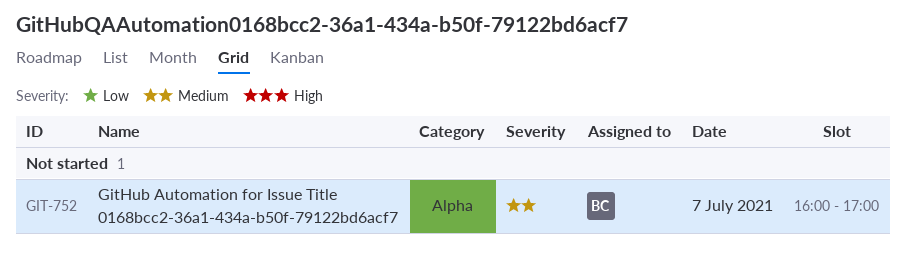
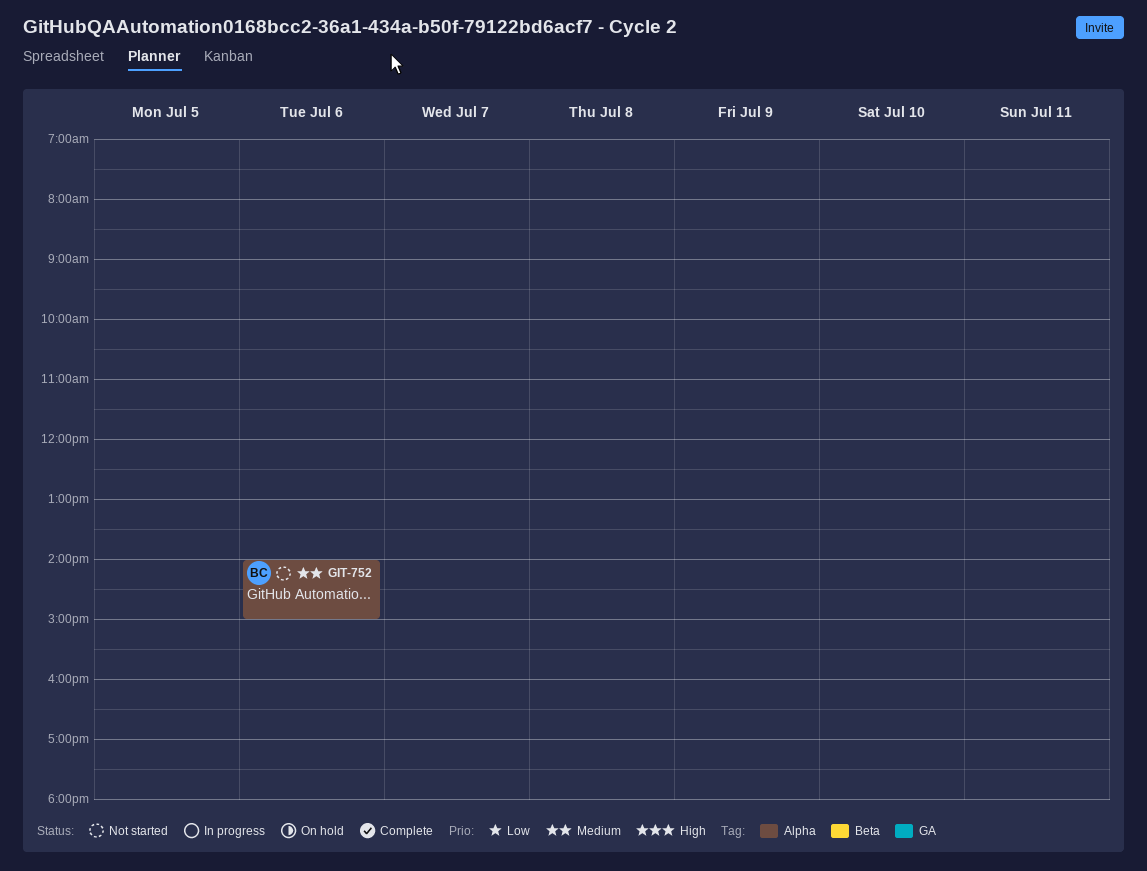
GIT-752, day: Jul 7 -> Jul 6
GIT-752, begins: 16:00 -> 14:00
GIT-752, ends: 17:00 -> 15:00

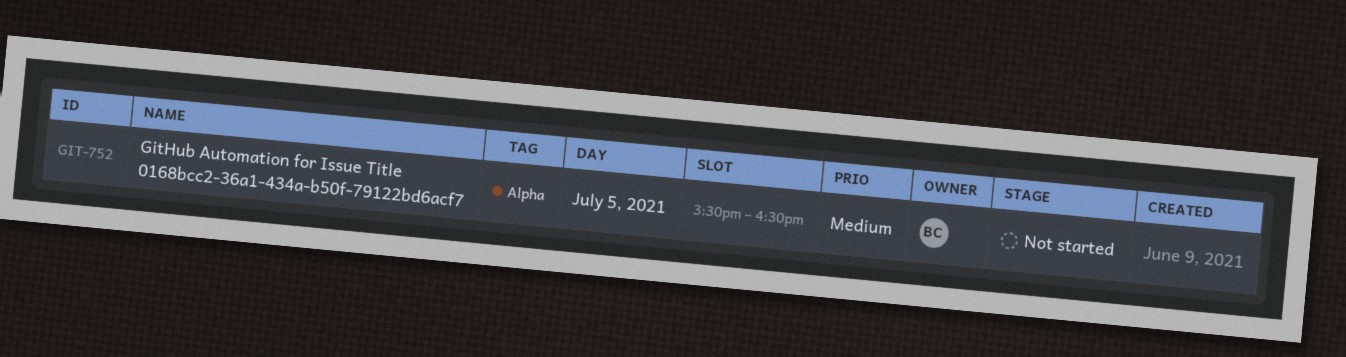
GIT-752, day: Jul 6 -> Jul 5
GIT-752, begins: 14:00 -> 15:30
GIT-752, ends: 15:00 -> 16:30

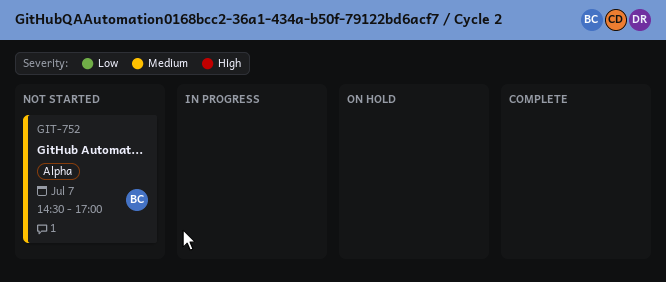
GIT-752, day: Jul 5 -> Jul 7
GIT-752, begins: 15:30 -> 14:30
GIT-752, ends: 16:30 -> 17:00

